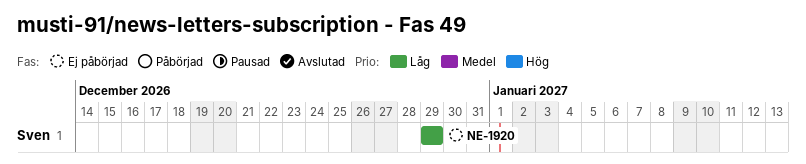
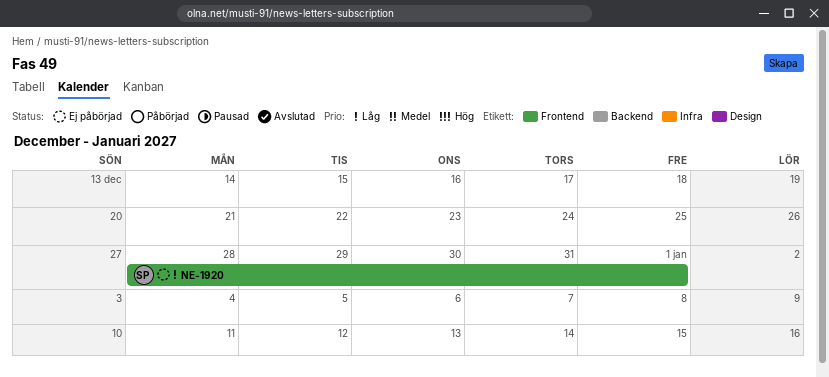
NE-1920, start: Dec 29 -> Dec 28
NE-1920, due: Dec 29 -> Jan 1

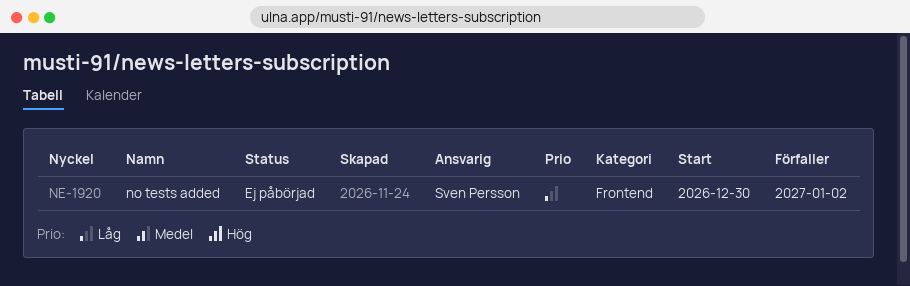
NE-1920, start: Dec 28 -> Dec 30
NE-1920, due: Jan 1 -> Jan 2

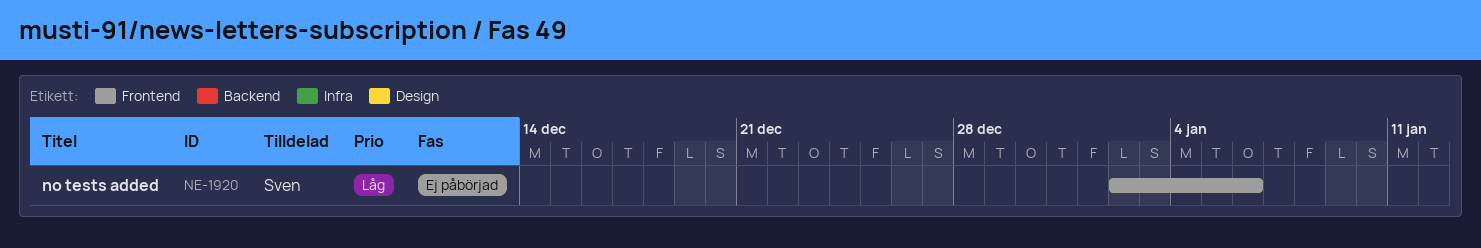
NE-1920, start: Dec 30 -> Jan 2
NE-1920, due: Jan 2 -> Jan 6

